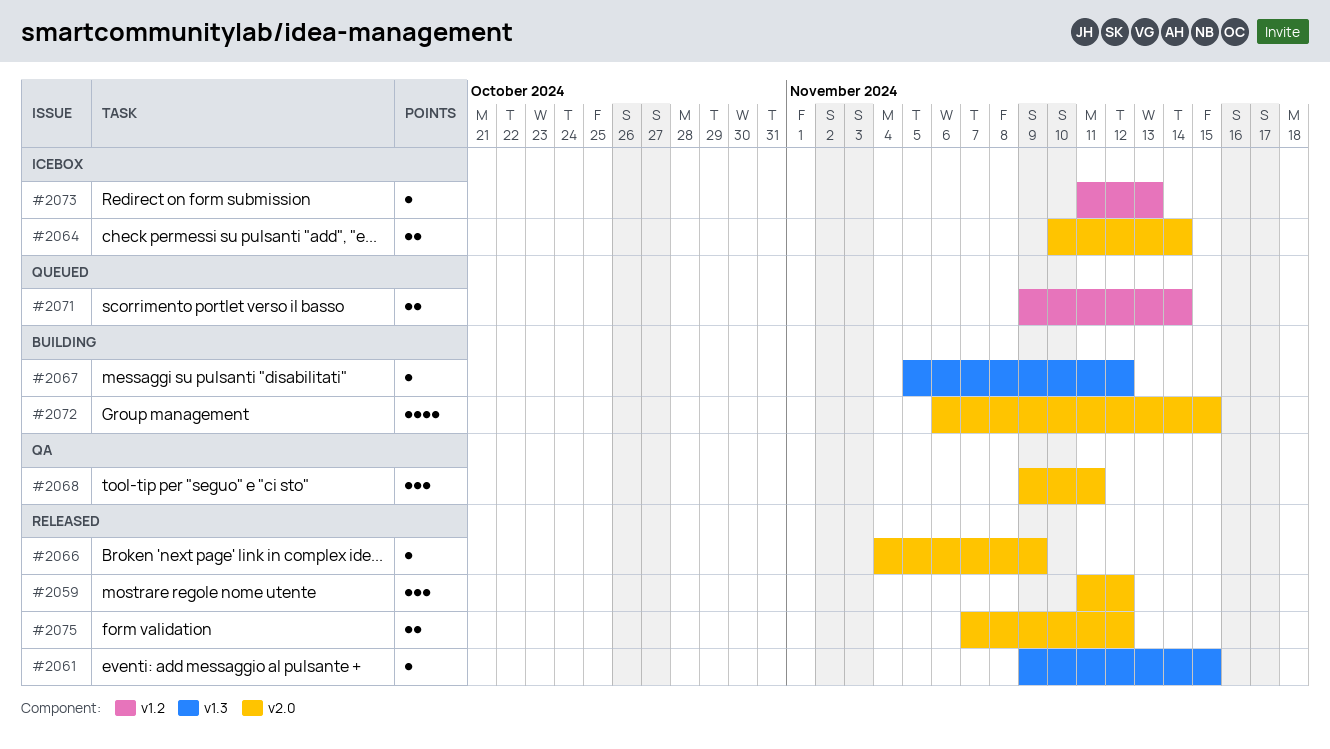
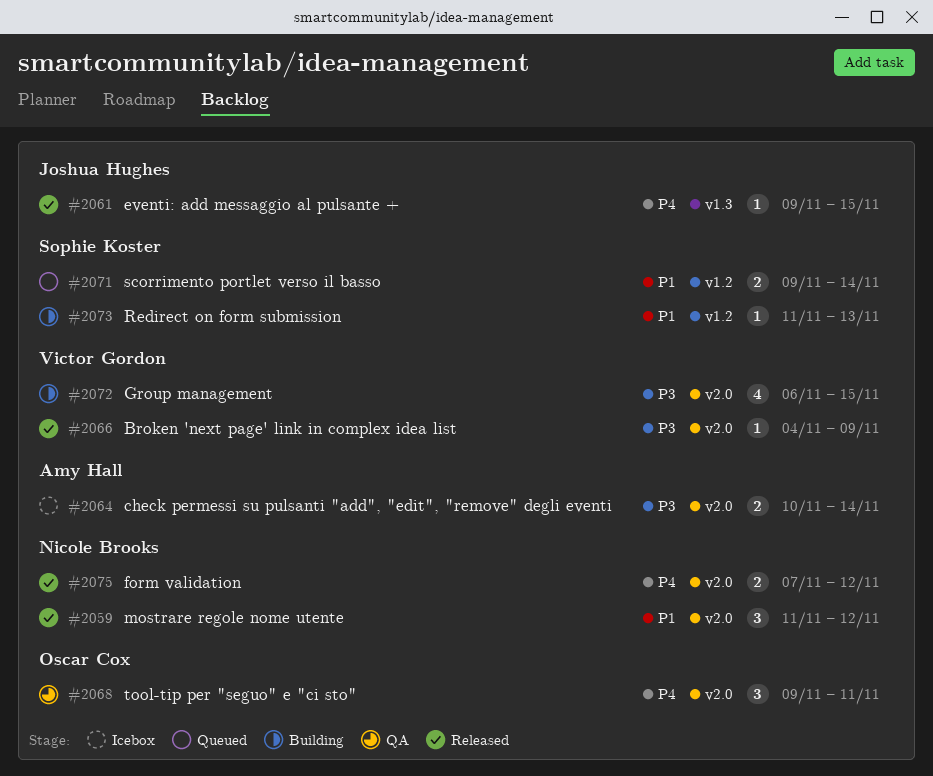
#2067: present -> none
#2073, status: Icebox -> Building

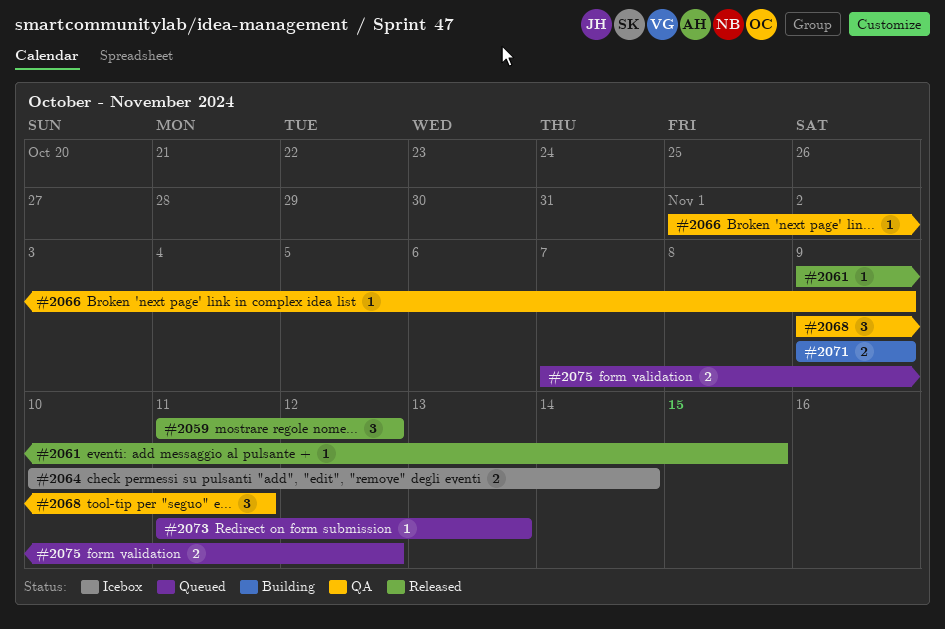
#2066, status: Released -> QA
#2066, start: Nov 4 -> Nov 1
#2071, status: Queued -> Building
#2071, due: Nov 14 -> Nov 9
#2072: present -> none
#2073, status: Building -> Queued
#2075, status: Released -> Queued

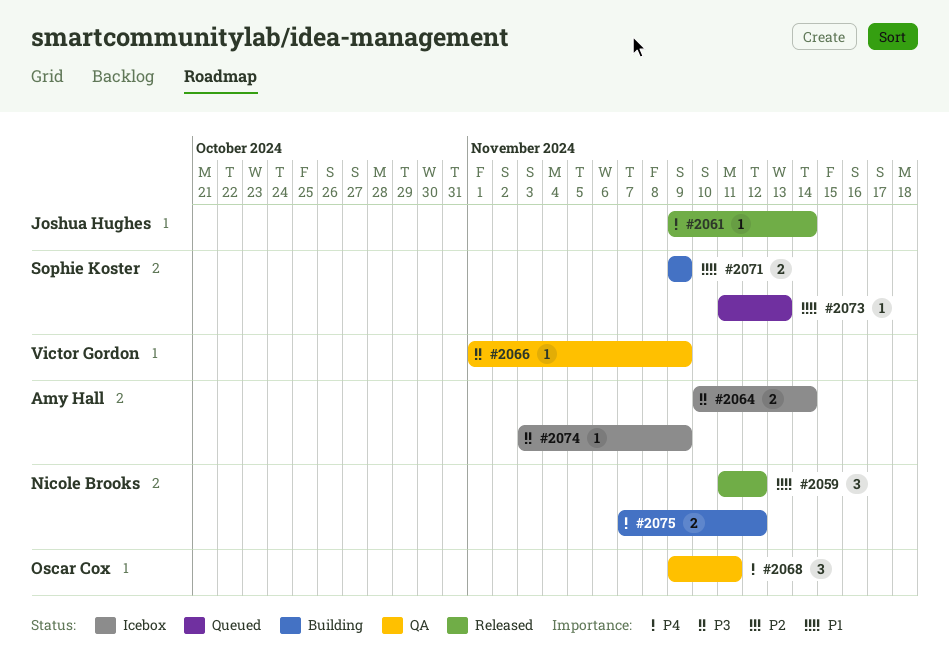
#2061, due: Nov 15 -> Nov 14
#2074: none -> present
#2075, status: Queued -> Building

